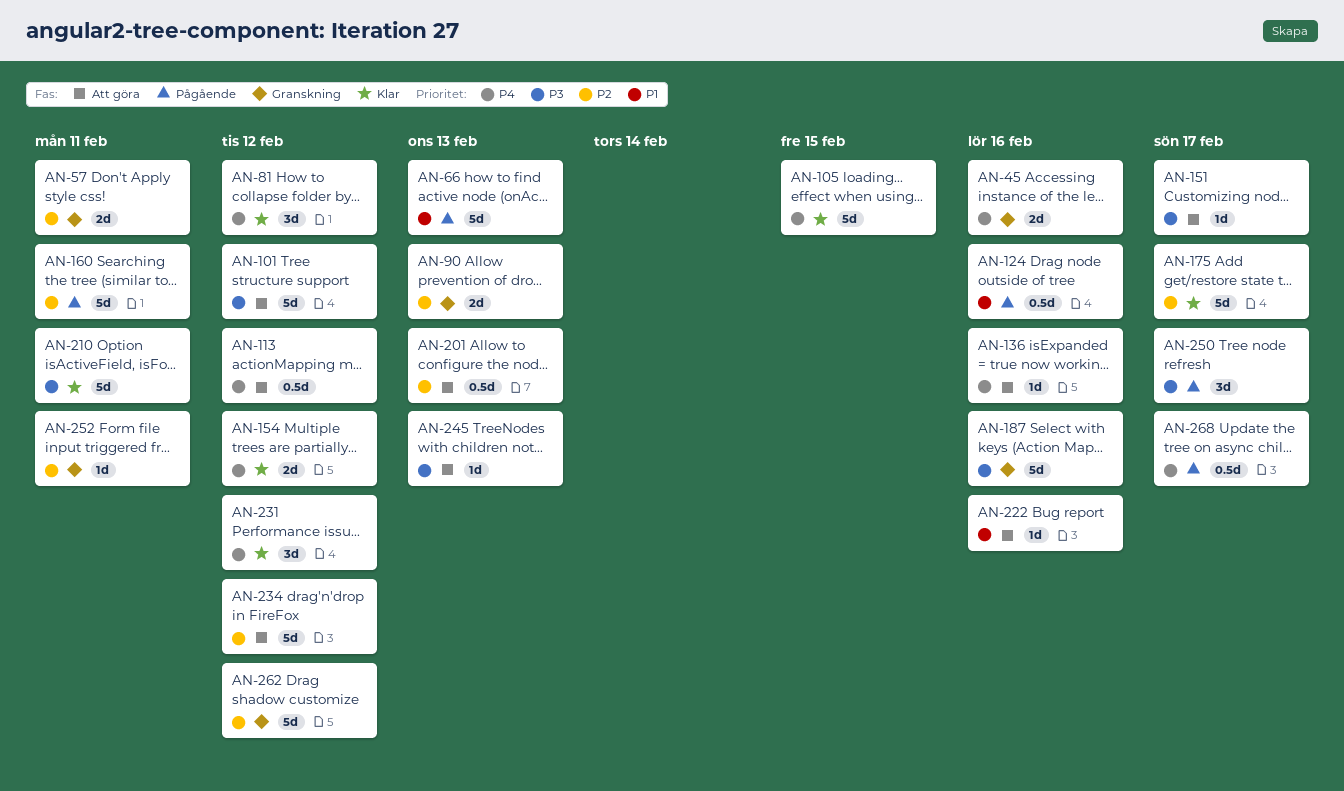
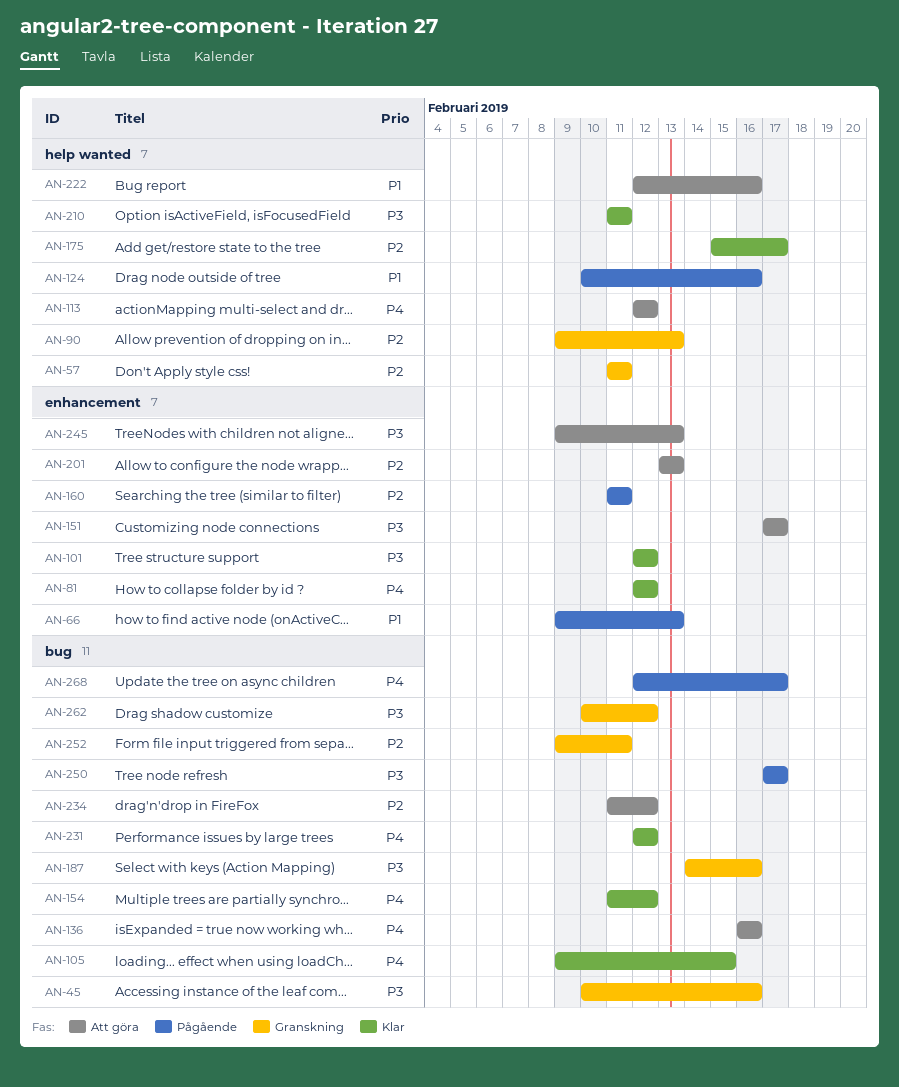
AN-45, priority: P4 -> P3
AN-101, status: Att göra -> Klar
AN-262, priority: P2 -> P3

